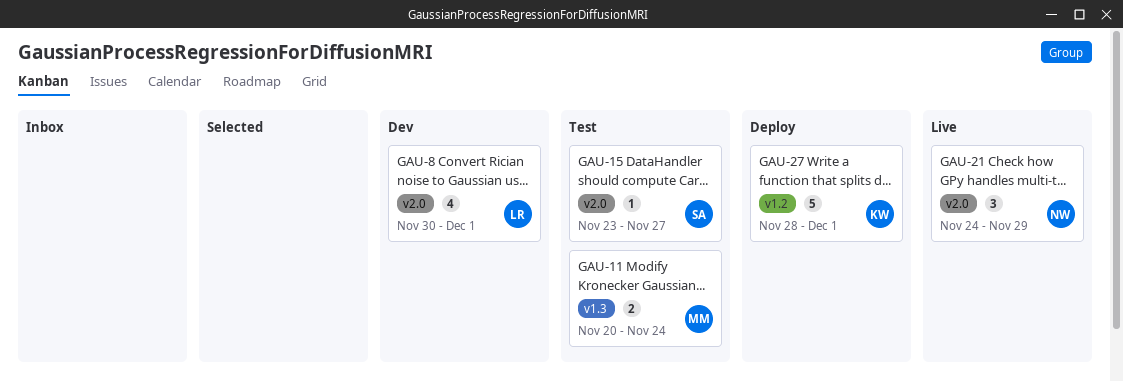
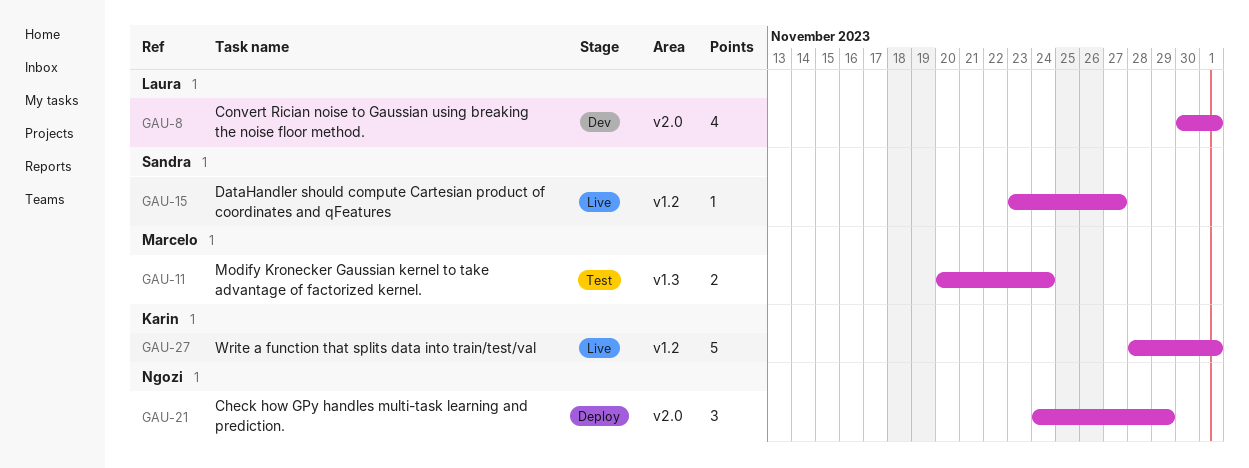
GAU-15, status: Test -> Live
GAU-15, label: v2.0 -> v1.2
GAU-21, status: Live -> Deploy
GAU-27, status: Deploy -> Live

